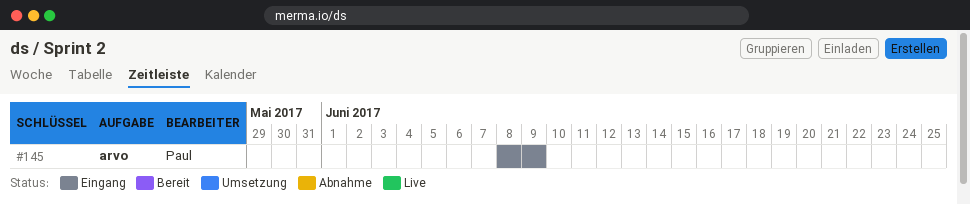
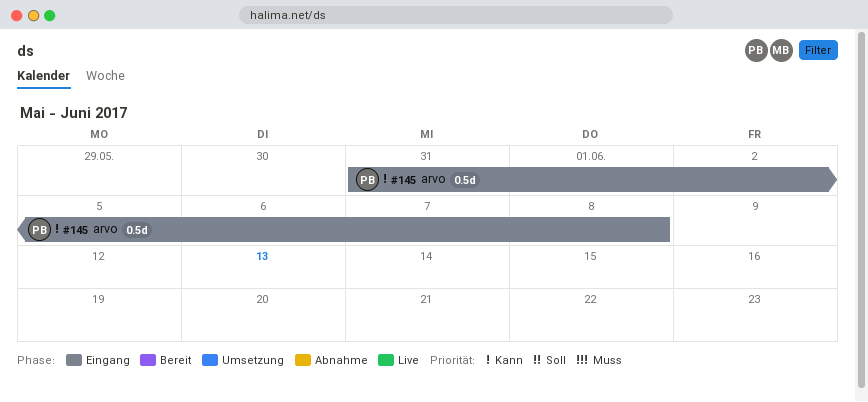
#145, start: Jun 8 -> May 31
#145, due: Jun 9 -> Jun 8

